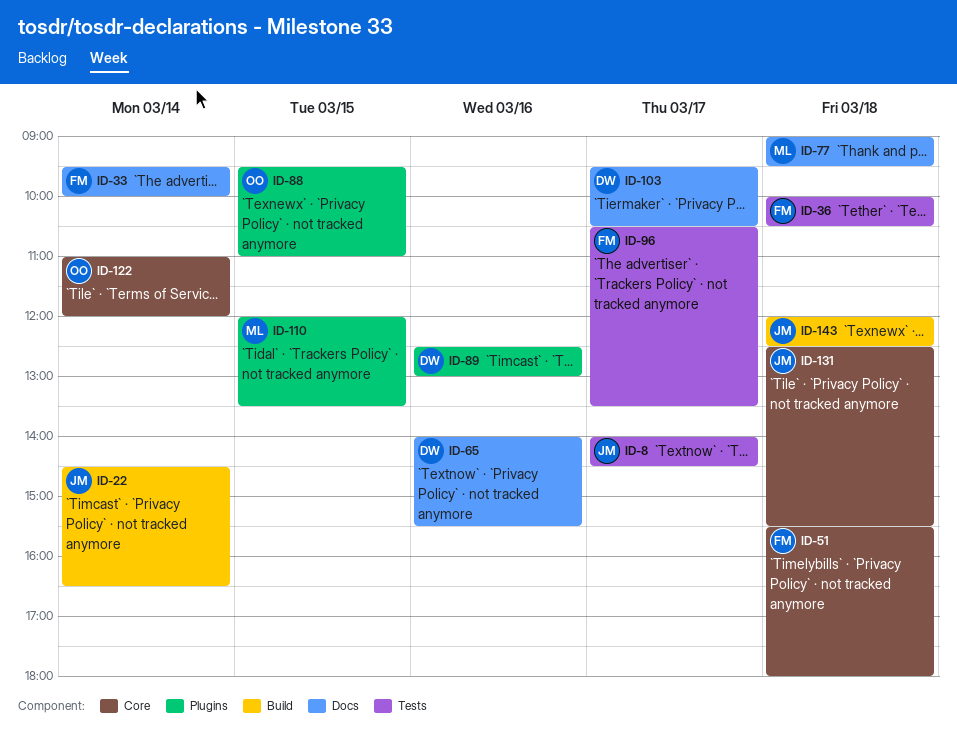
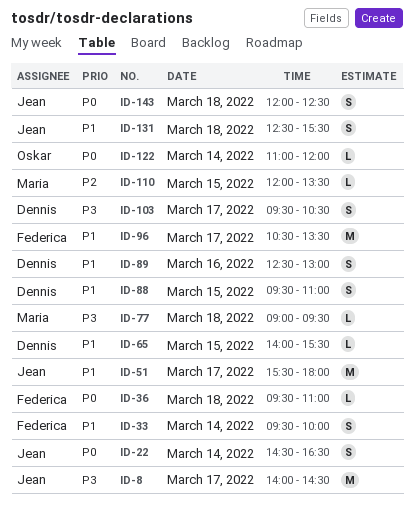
ID-36, begins: 10:00 -> 09:30
ID-36, ends: 10:30 -> 11:00
ID-51, owner: Federica -> Jean
ID-51, day: Mar 18 -> Mar 17
ID-65, day: Mar 16 -> Mar 15
ID-88, owner: Oskar -> Dennis

